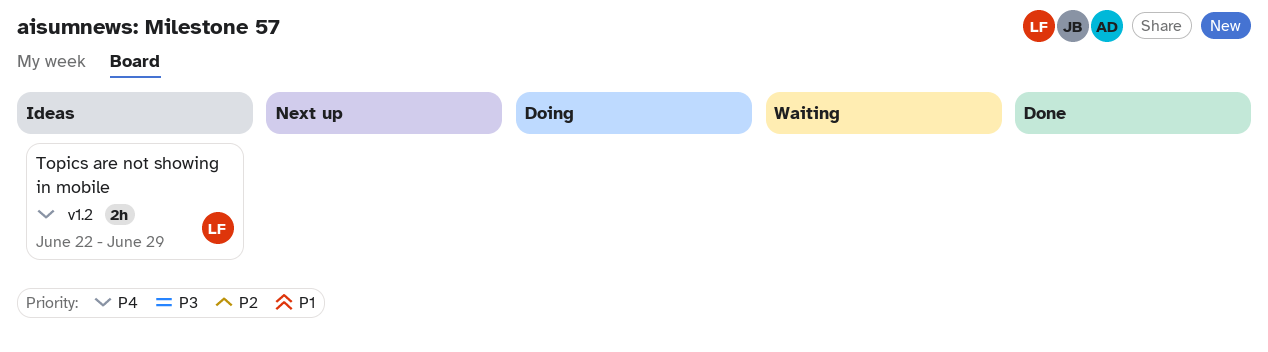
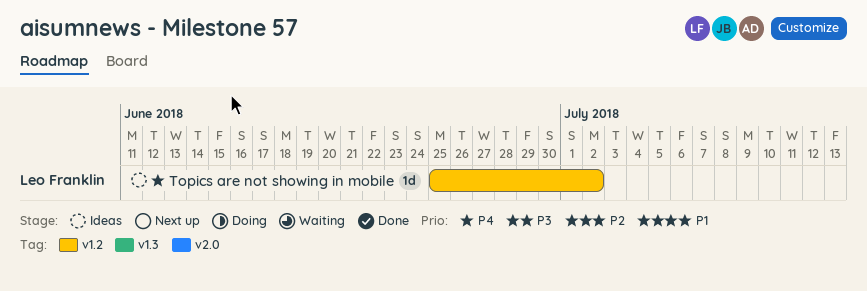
Topics are not showing in mobile, estimate: 2h -> 1d
Topics are not showing in mobile, start: Jun 22 -> Jun 25
Topics are not showing in mobile, due: Jun 29 -> Jul 2

